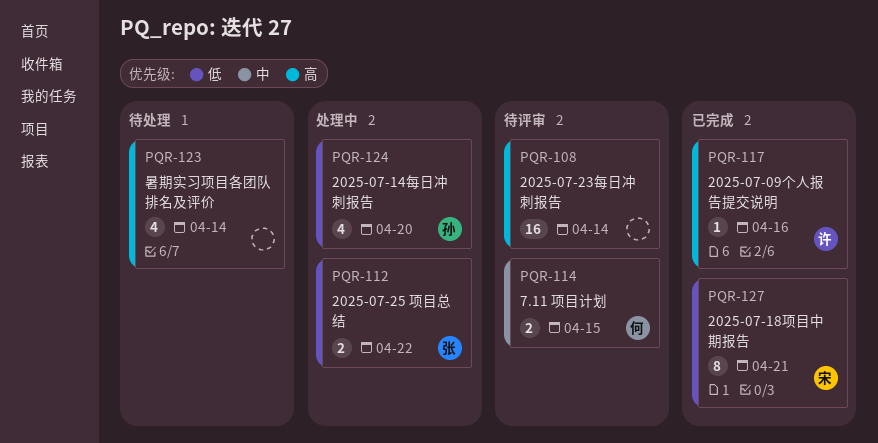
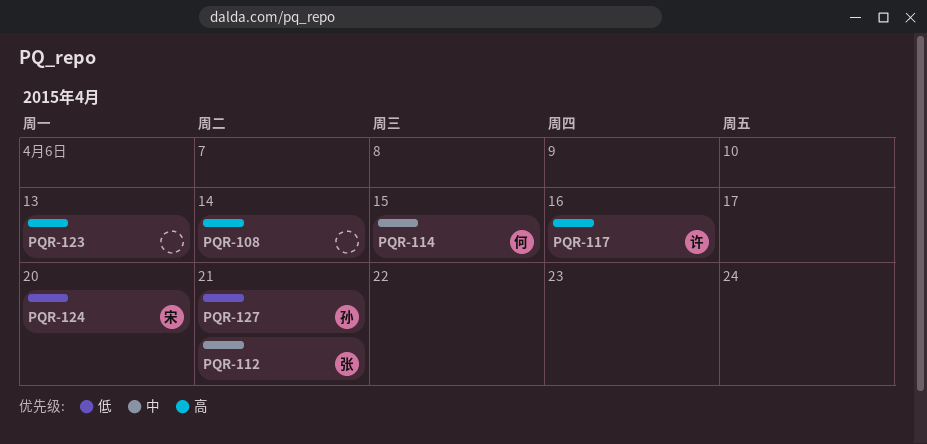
PQR-112, priority: 低 -> 中
PQR-112, due: Apr 22 -> Apr 21
PQR-123, due: Apr 14 -> Apr 13
PQR-124, owner: 孙 -> 宋
PQR-127, owner: 宋 -> 孙

